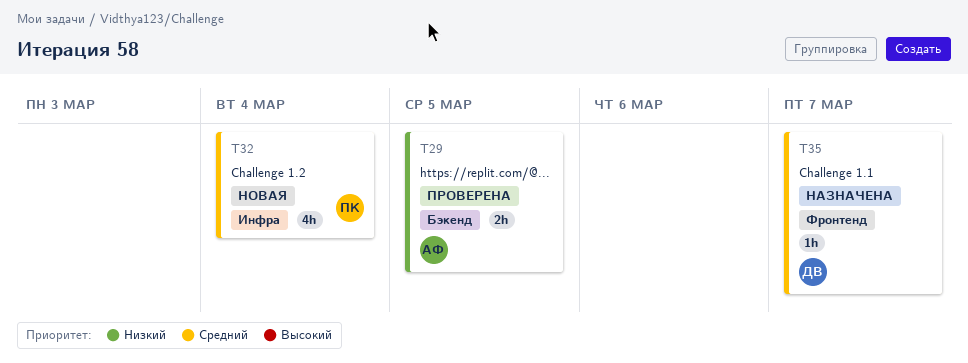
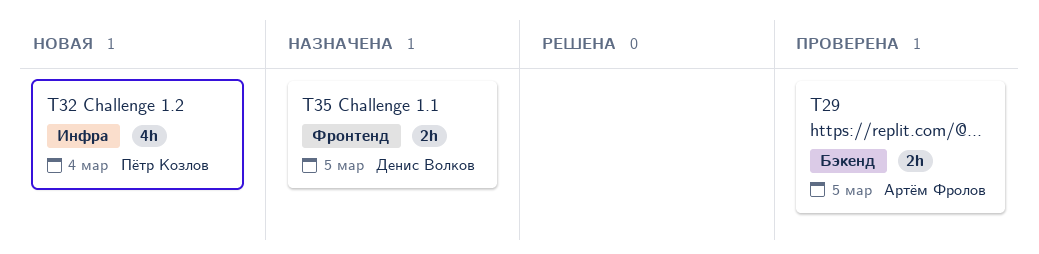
T35, estimate: 1h -> 2h
T35, due: Mar 7 -> Mar 5

